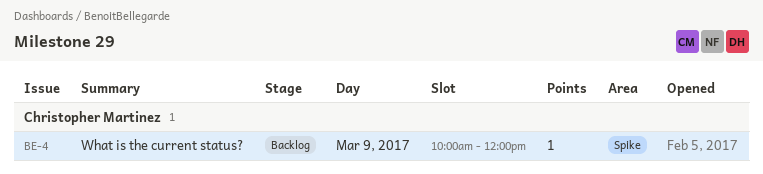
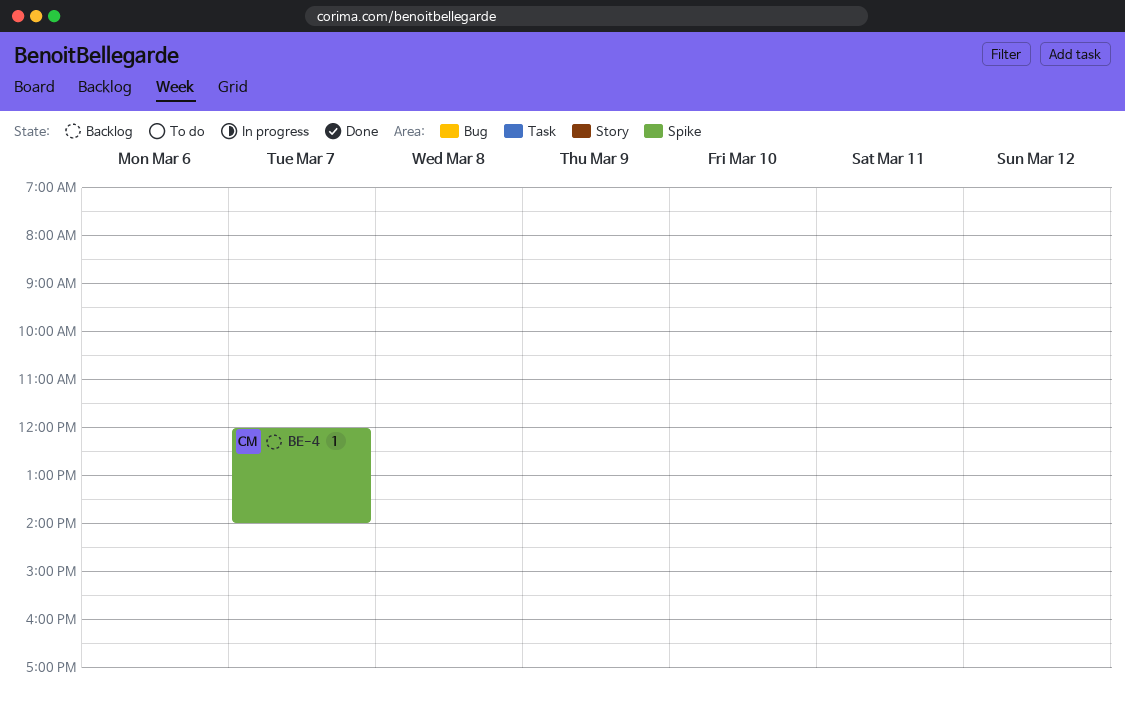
BE-4, day: Mar 9 -> Mar 7
BE-4, begins: 10:00 -> 12:00
BE-4, ends: 12:00 -> 14:00

